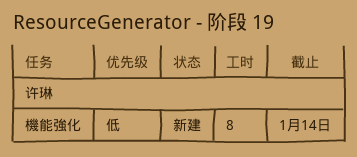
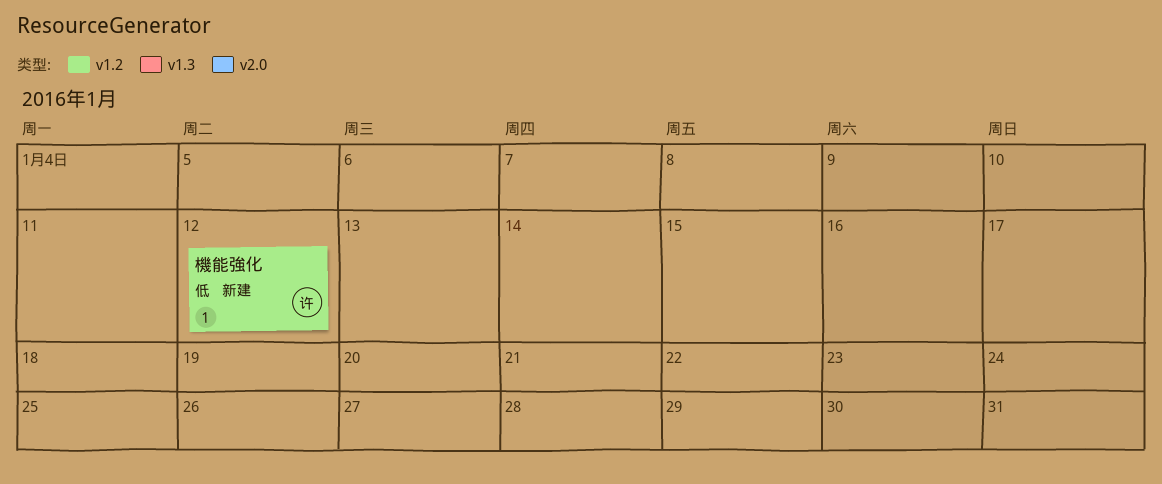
機能強化, estimate: 8 -> 1
機能強化, due: Jan 14 -> Jan 12

